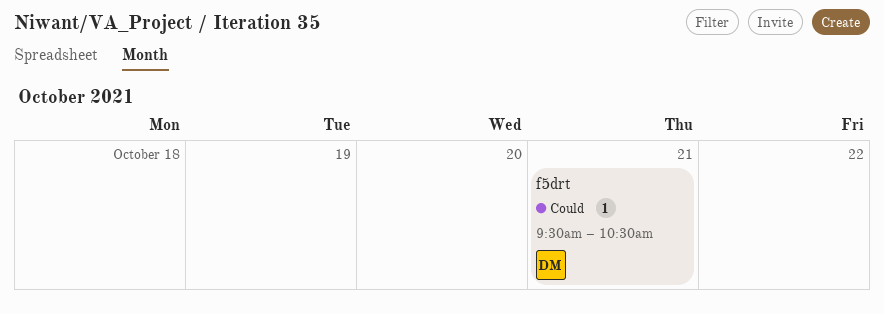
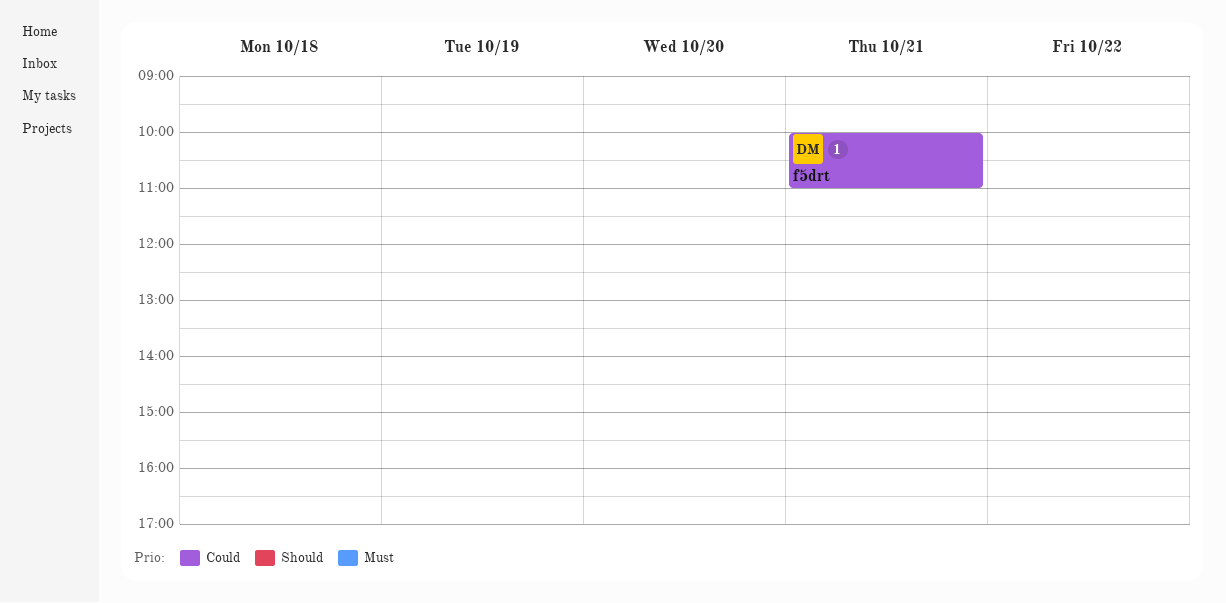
f5drt, begins: 09:30 -> 10:00
f5drt, ends: 10:30 -> 11:00

